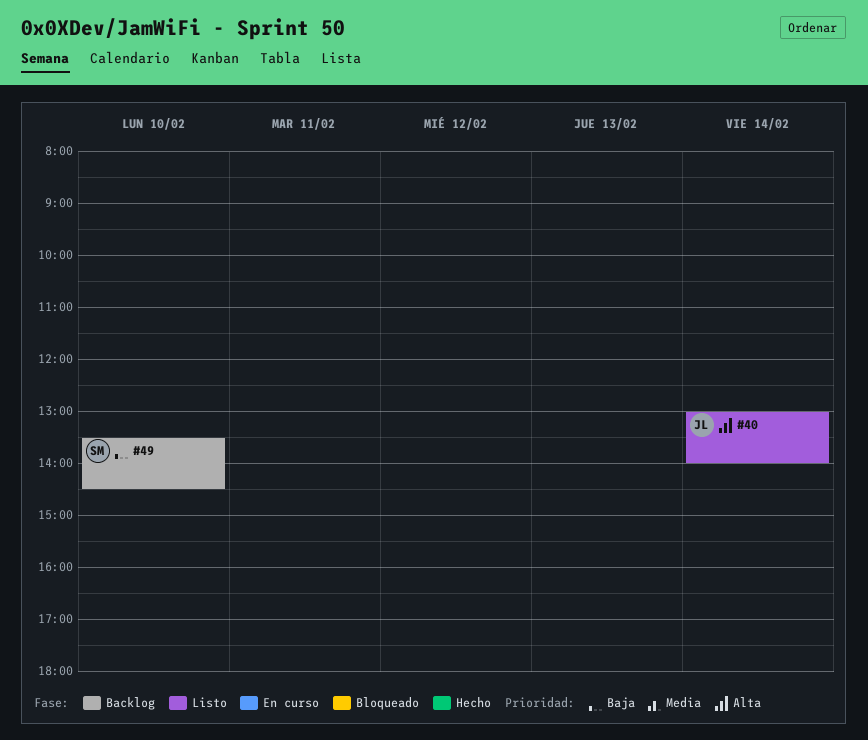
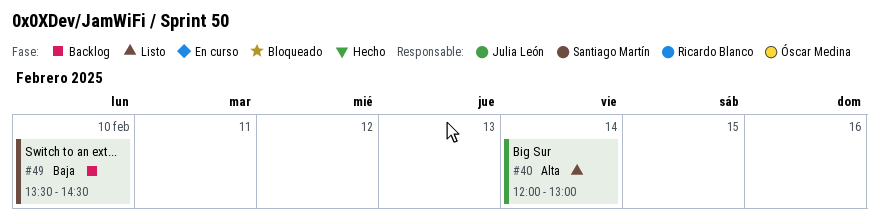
#40, begins: 13:00 -> 12:00
#40, ends: 14:00 -> 13:00

